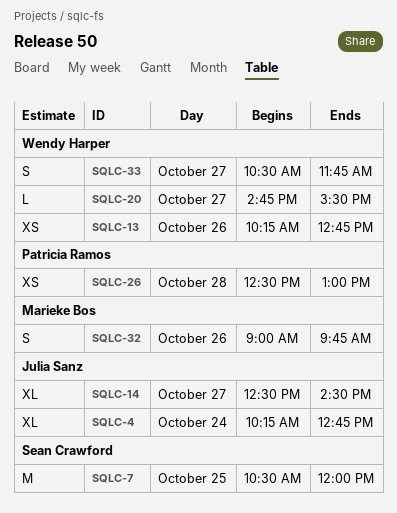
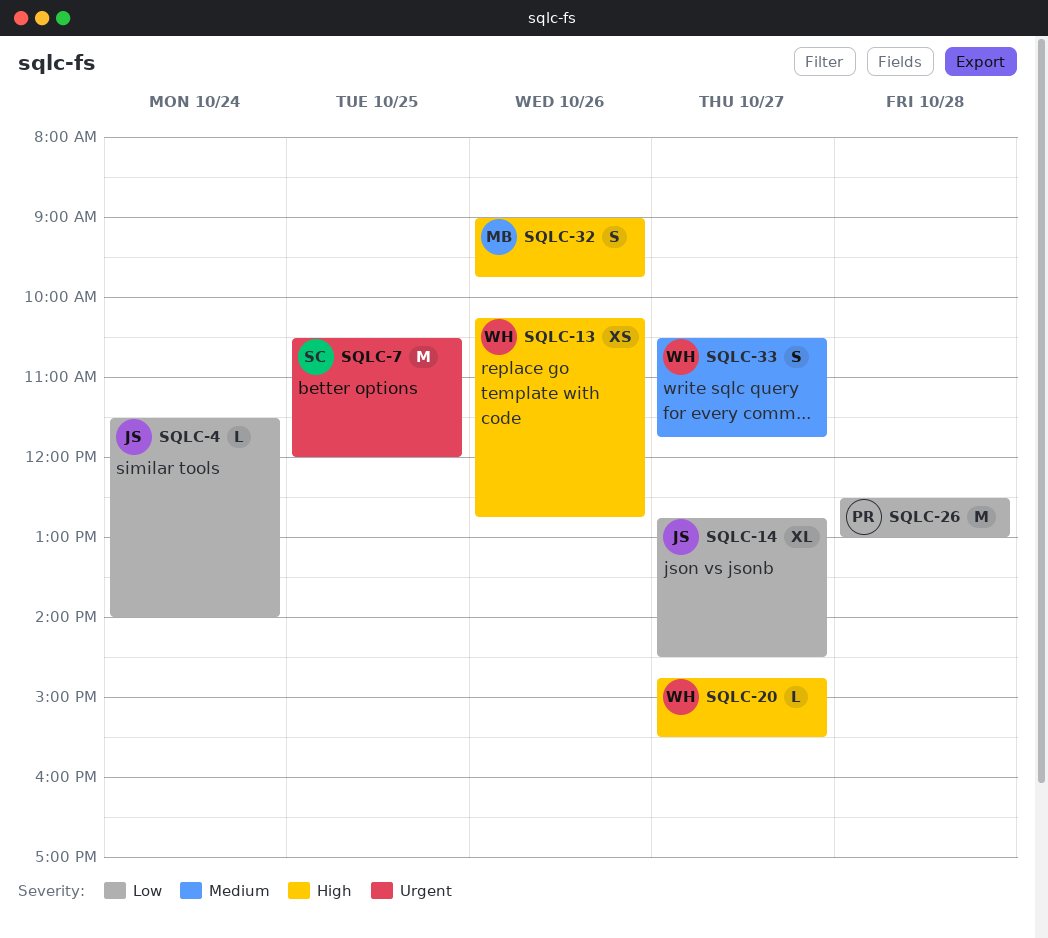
SQLC-4, estimate: XL -> L
SQLC-4, begins: 10:15 -> 11:30
SQLC-4, ends: 12:45 -> 14:00
SQLC-14, begins: 12:30 -> 12:45
SQLC-26, estimate: XS -> M

